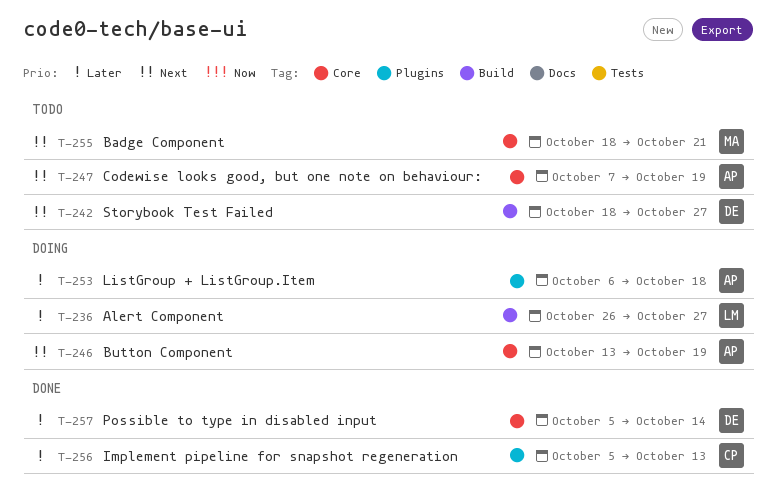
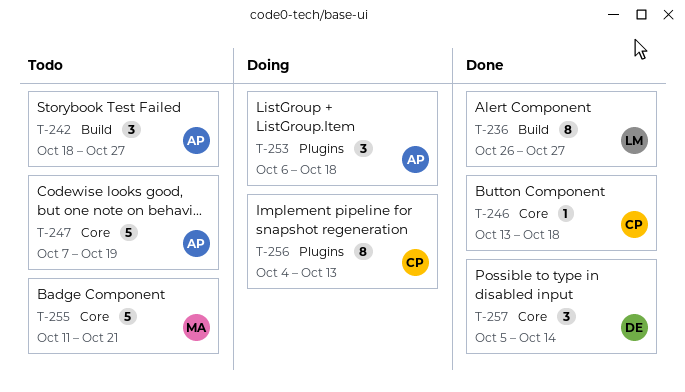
T-236, status: Doing -> Done
T-242, owner: DE -> AP
T-246, status: Doing -> Done
T-246, owner: AP -> CP
T-246, due: Oct 19 -> Oct 18
T-255, start: Oct 18 -> Oct 11
T-256, status: Done -> Doing
T-256, start: Oct 5 -> Oct 4

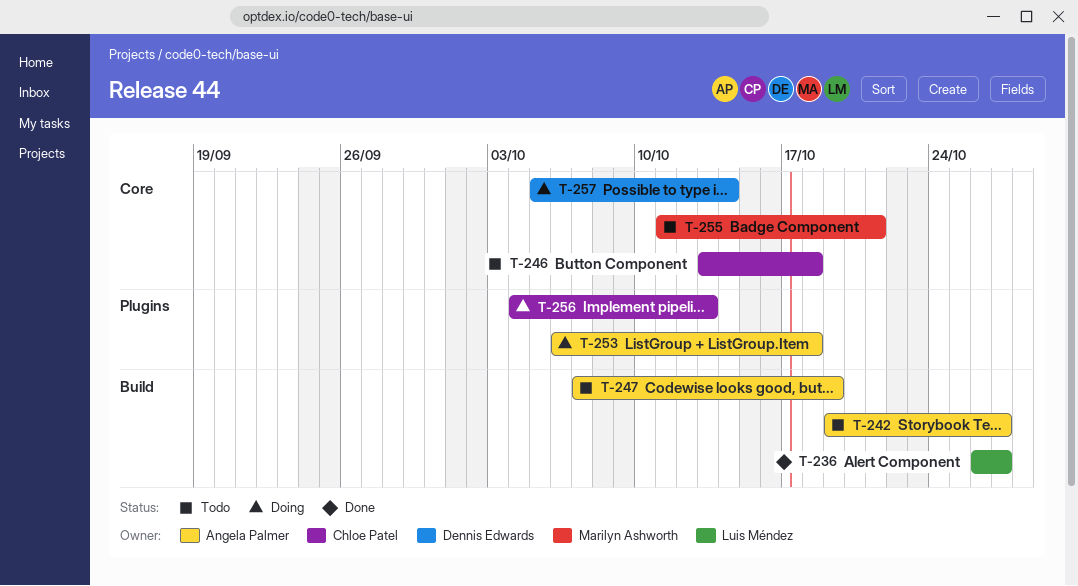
T-242, start: Oct 18 -> Oct 19
T-246, status: Done -> Todo
T-247, label: Core -> Build
T-257, status: Done -> Doing

